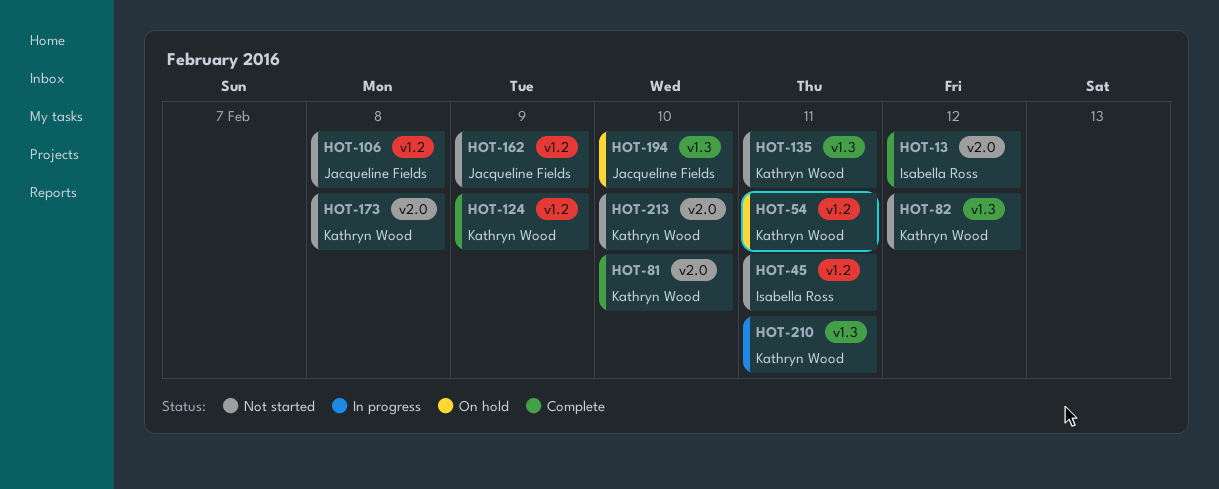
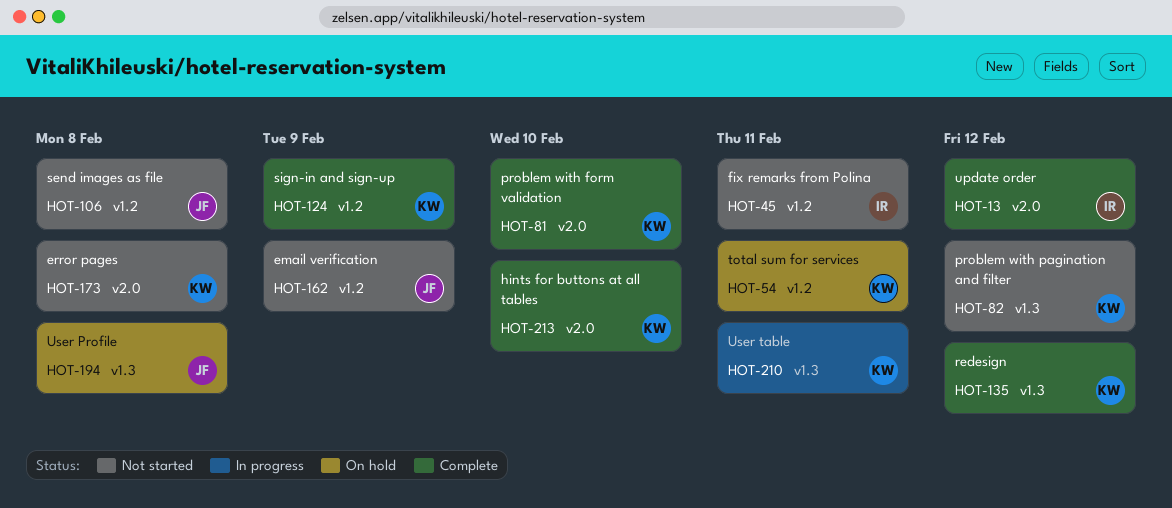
HOT-135, status: Not started -> Complete
HOT-135, due: Feb 11 -> Feb 12
HOT-194, due: Feb 10 -> Feb 8
HOT-213, status: Not started -> Complete

